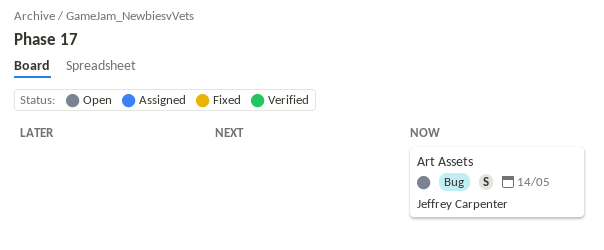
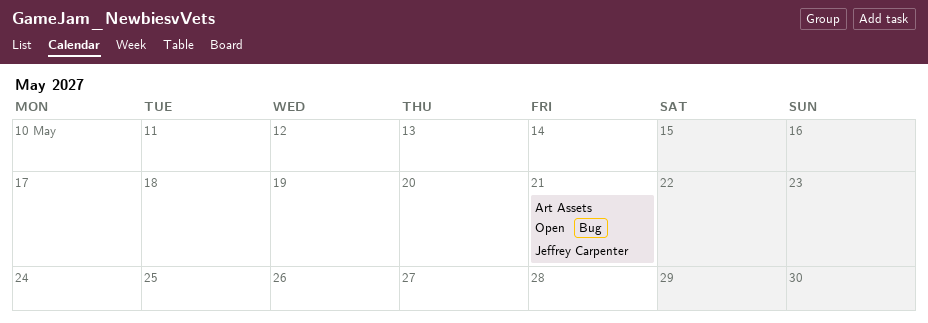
Art Assets, due: May 14 -> May 21

